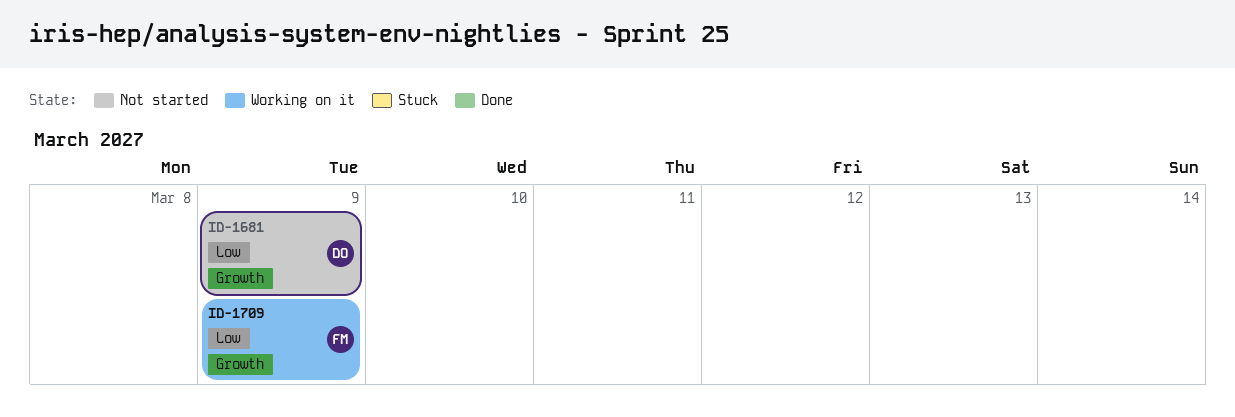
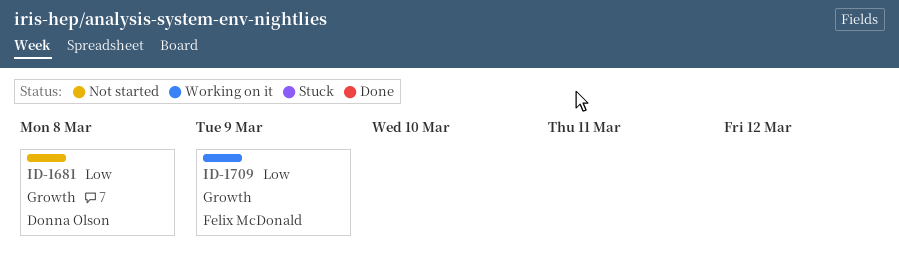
ID-1681, due: Mar 9 -> Mar 8

